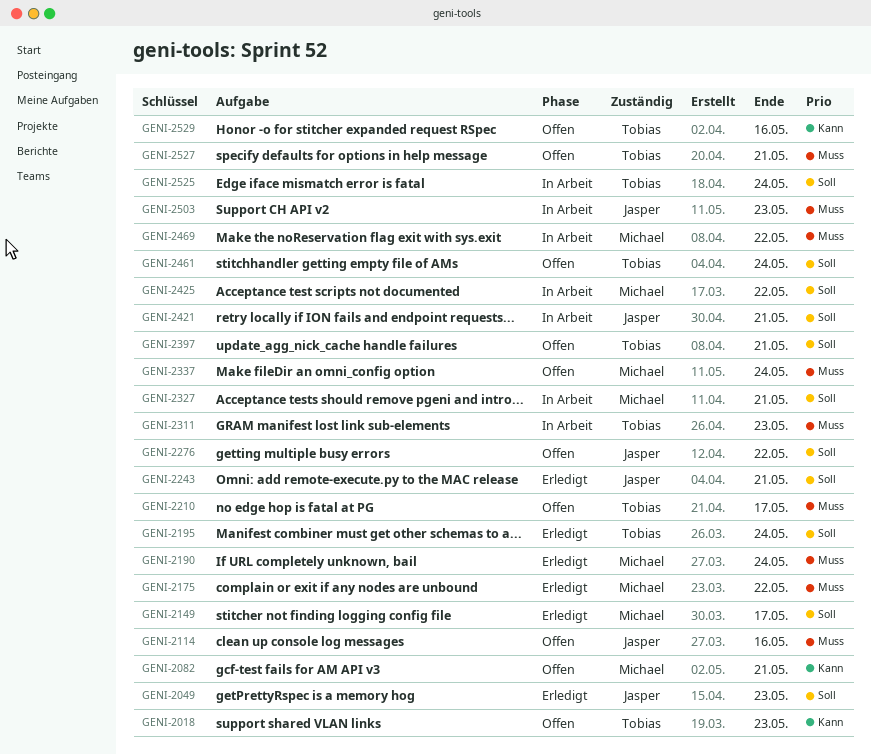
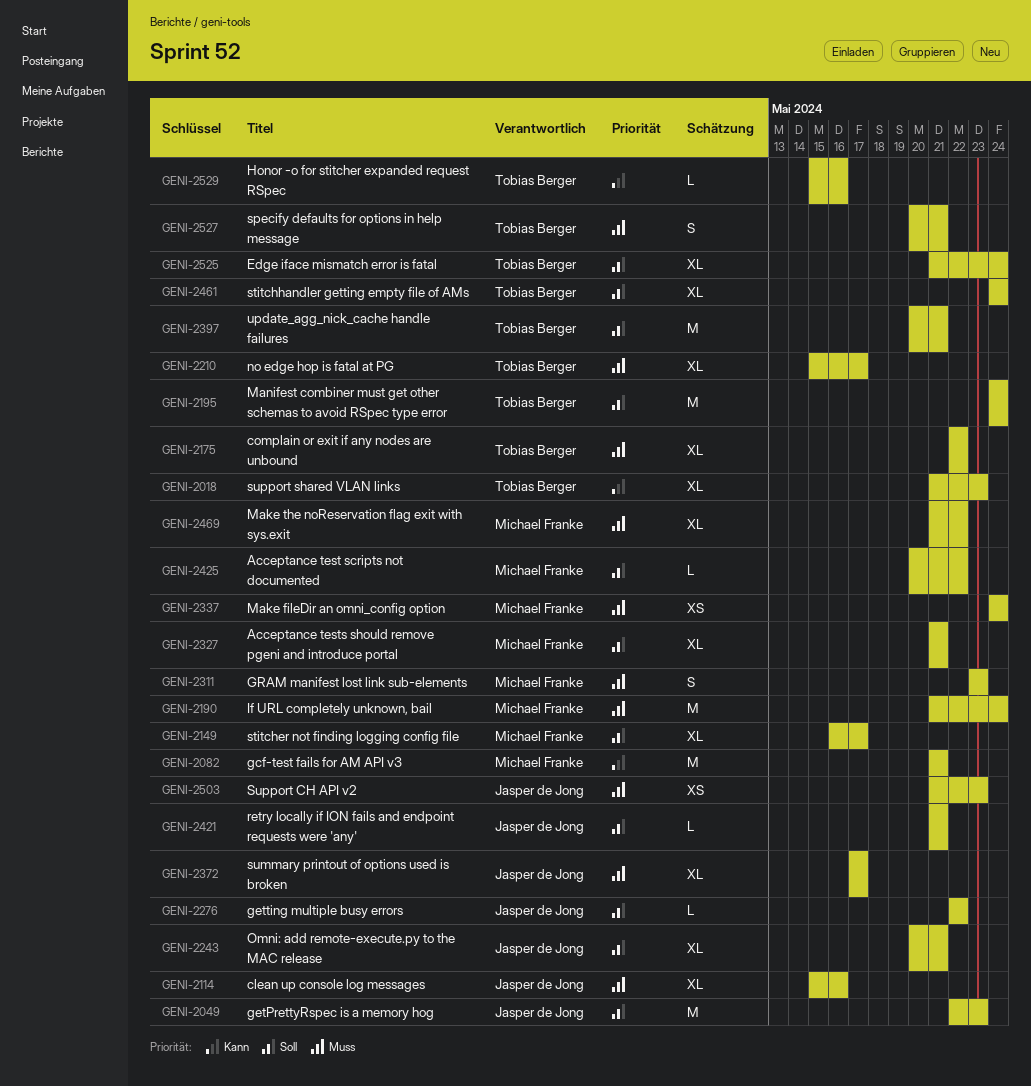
GENI-2175, owner: Michael Franke -> Tobias Berger
GENI-2311, owner: Tobias Berger -> Michael Franke
GENI-2372: none -> present

